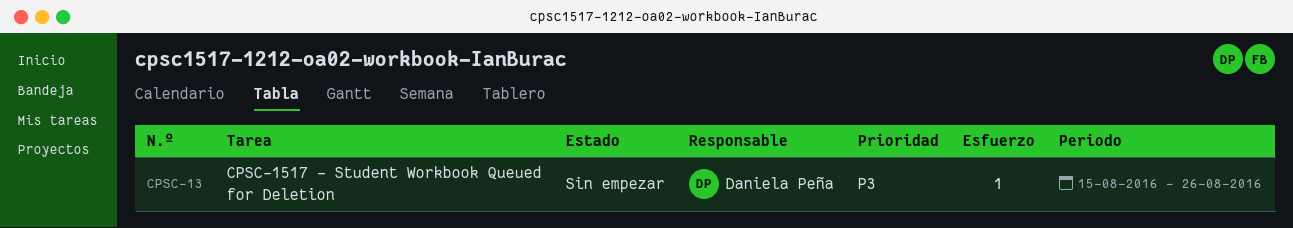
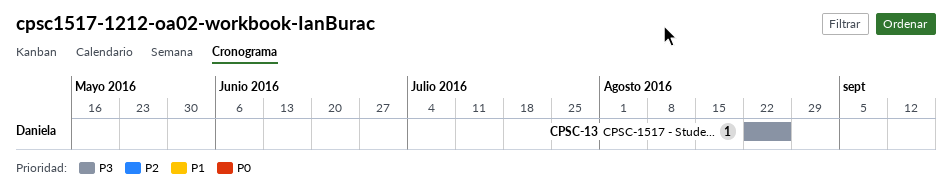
CPSC-13, start: Aug 15 -> Aug 22

